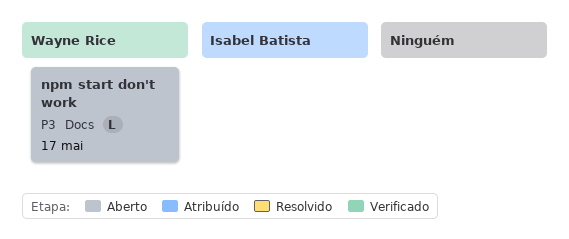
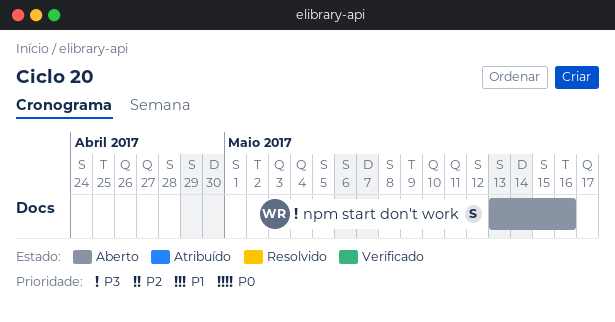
npm start don't work, estimate: L -> S
npm start don't work, due: May 17 -> May 16

